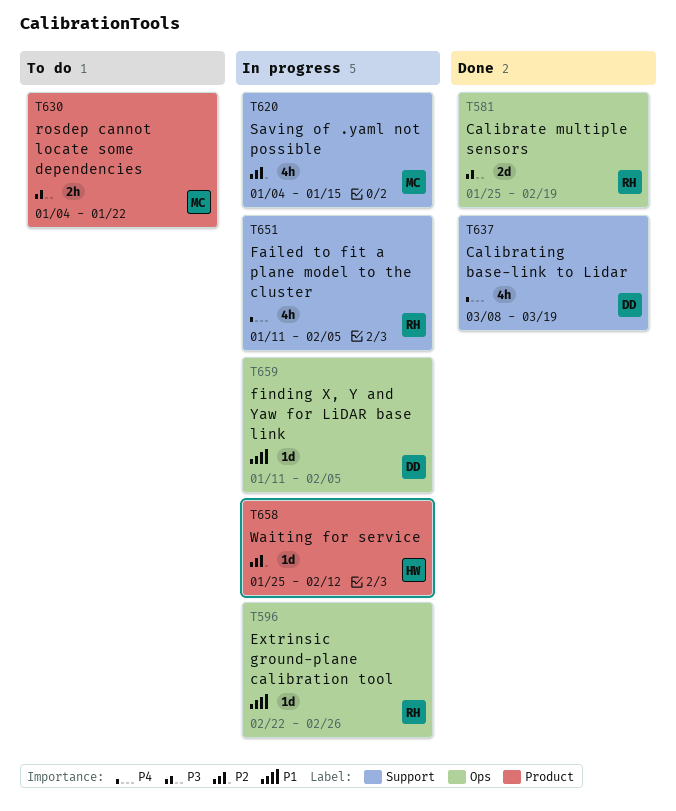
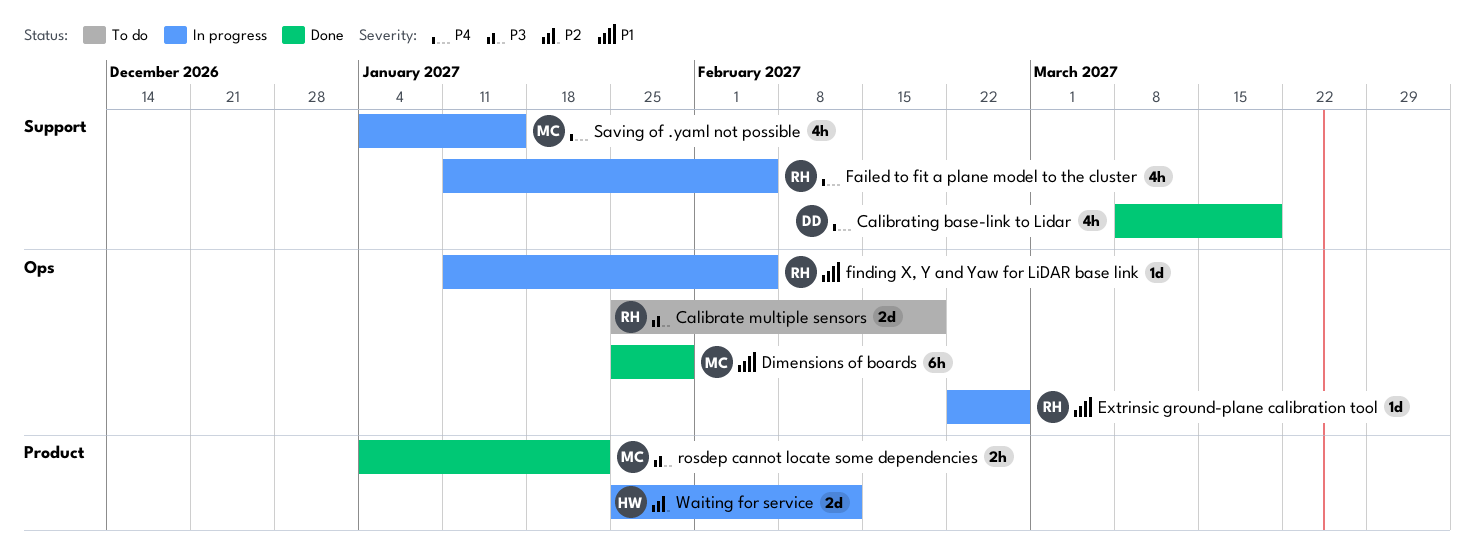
Calibrate multiple sensors, status: Done -> To do
Dimensions of boards: none -> present
finding X, Y and Yaw for LiDAR base link, owner: DD -> RH
rosdep cannot locate some dependencies, status: To do -> Done
Saving of .yaml not possible, priority: P2 -> P4
Waiting for service, estimate: 1d -> 2d

